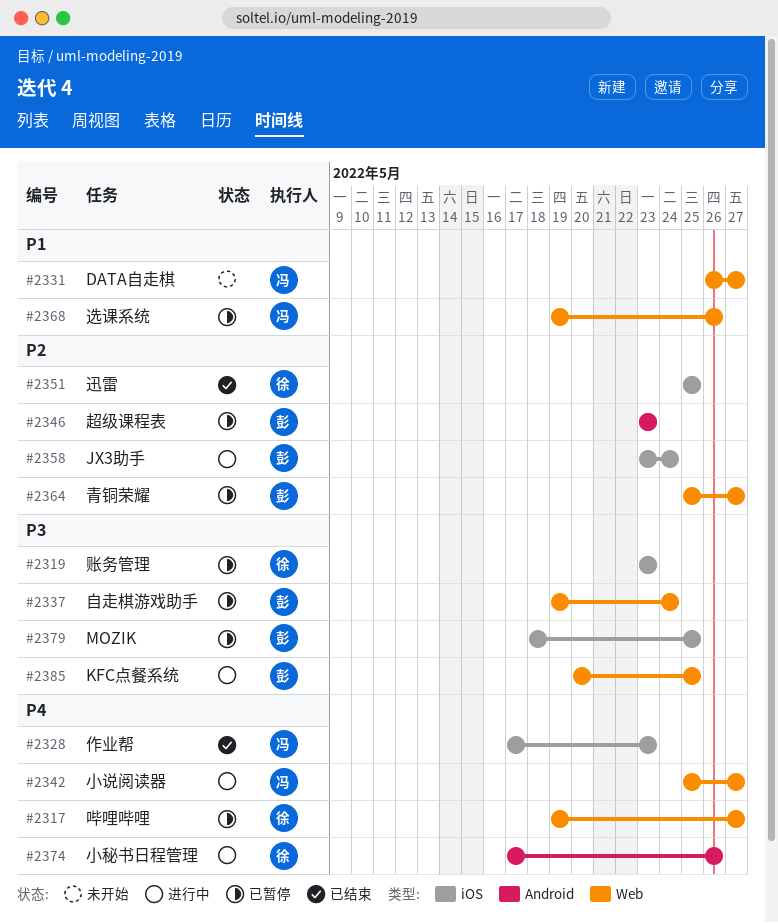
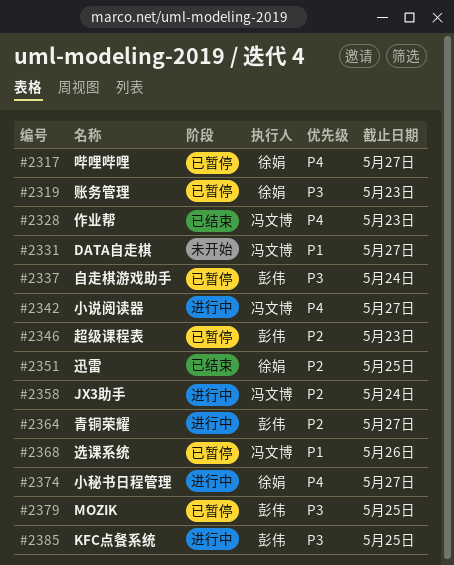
#2358, owner: 彭伟 -> 冯文博
#2364, status: 已暂停 -> 进行中
#2374, due: May 26 -> May 27

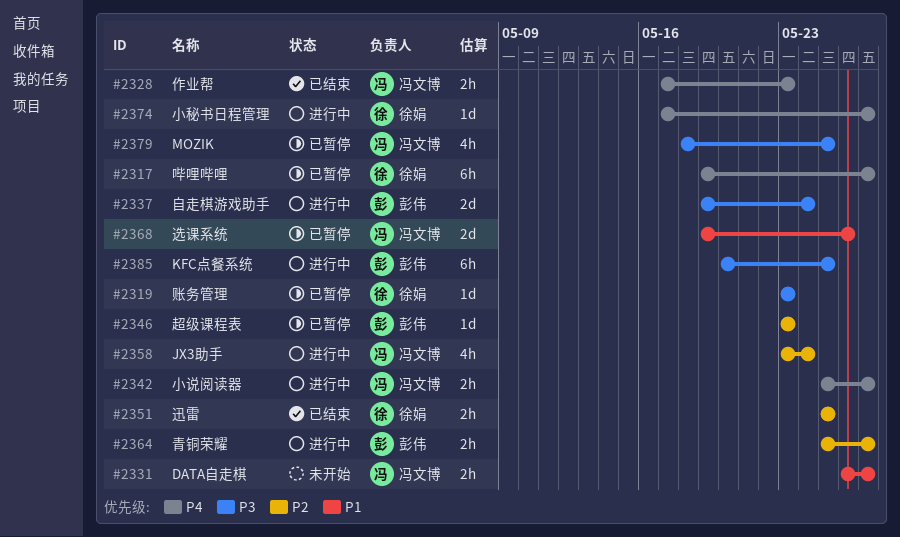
#2337, status: 已暂停 -> 进行中
#2379, owner: 彭伟 -> 冯文博

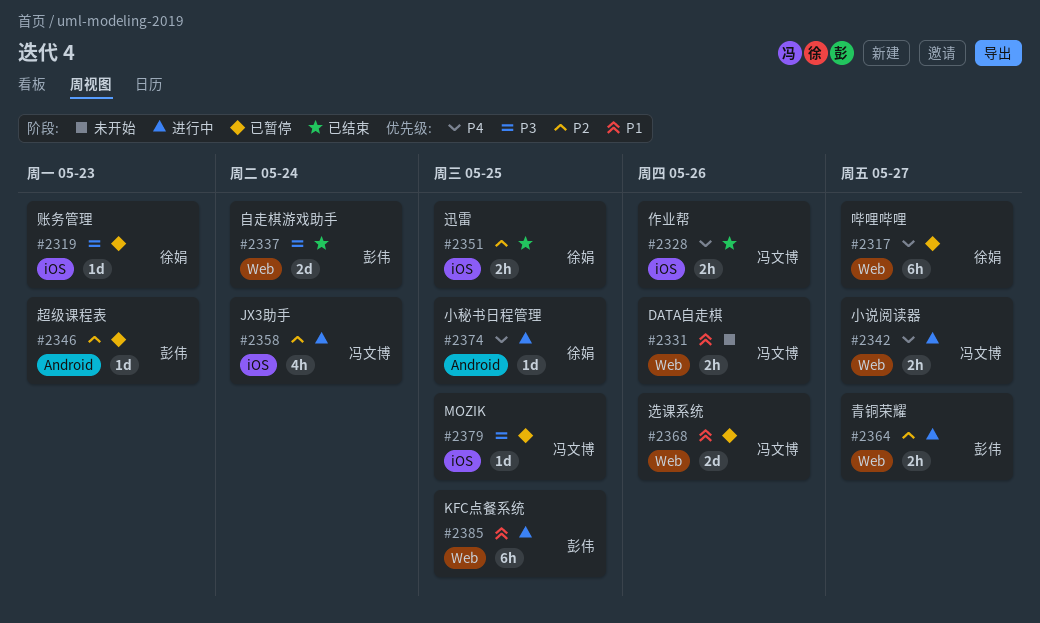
#2328, due: May 23 -> May 26
#2331, due: May 27 -> May 26
#2337, status: 进行中 -> 已结束
#2374, due: May 27 -> May 25
#2379, estimate: 4h -> 1d
#2385, priority: P3 -> P1

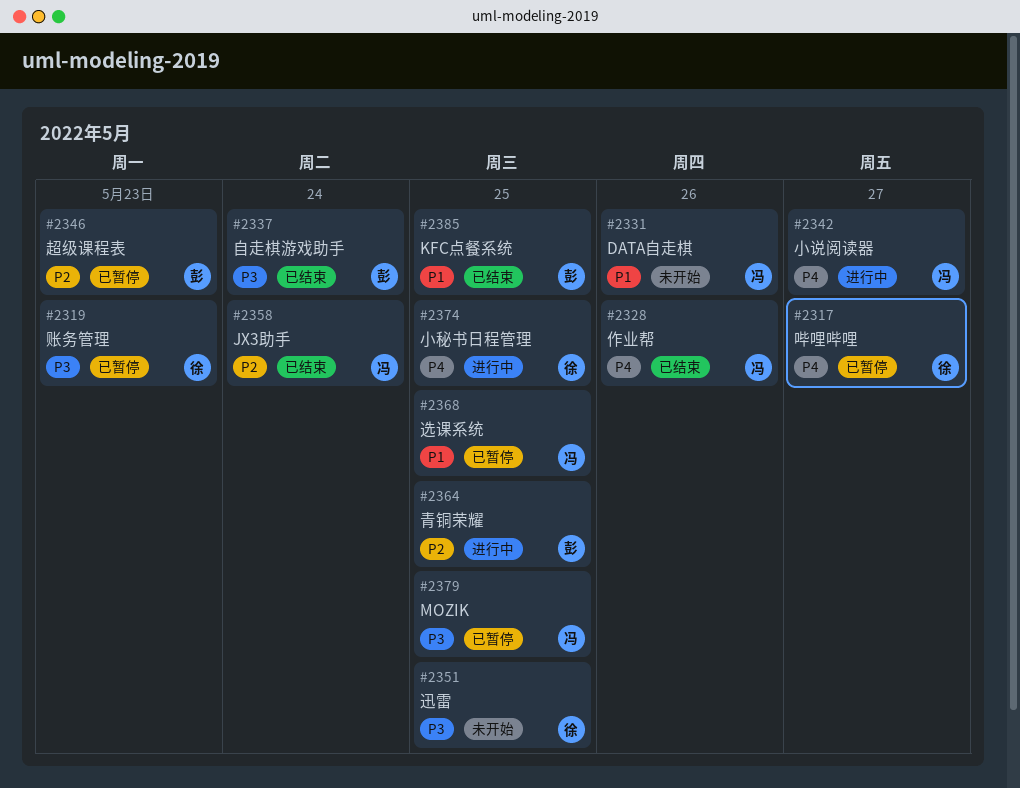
#2351, status: 已结束 -> 未开始
#2351, priority: P2 -> P3
#2358, status: 进行中 -> 已结束
#2364, due: May 27 -> May 25
#2368, due: May 26 -> May 25
#2385, status: 进行中 -> 已结束

